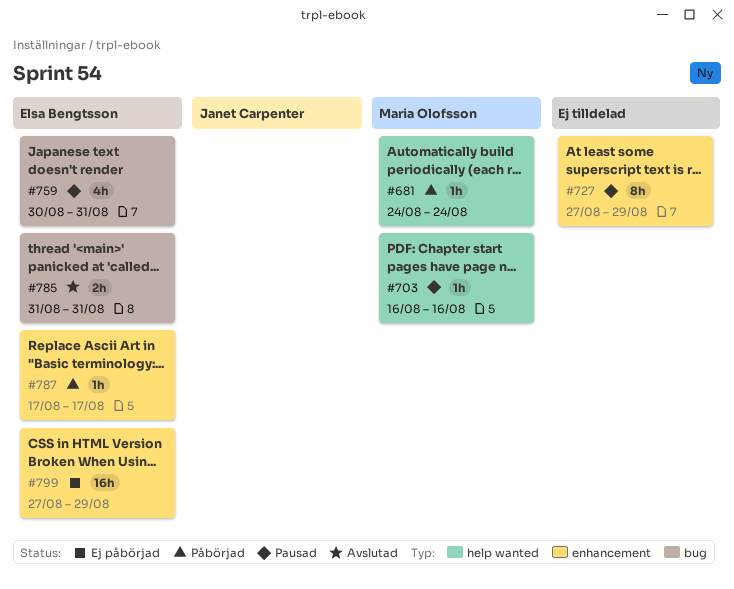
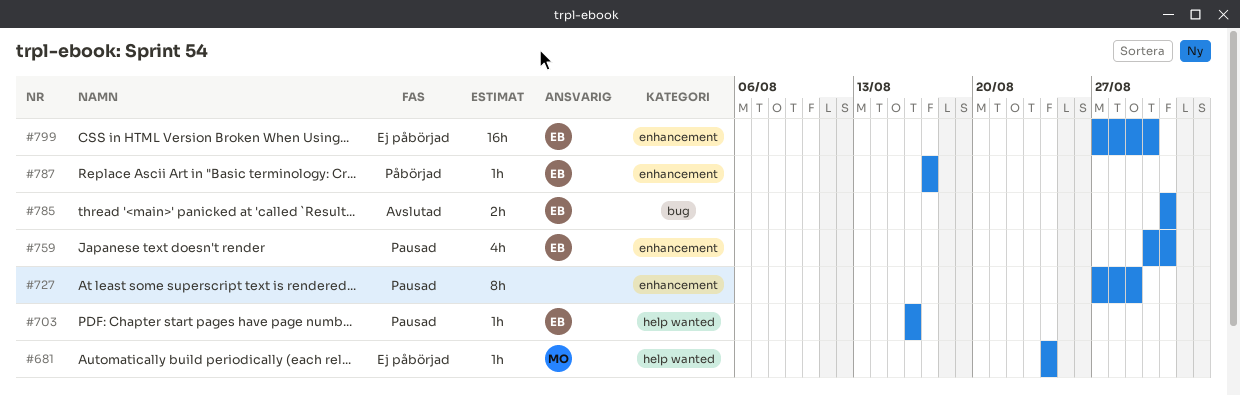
#681, status: Påbörjad -> Ej påbörjad
#703, owner: Maria Olofsson -> Elsa Bengtsson
#759, label: bug -> enhancement
#799, due: Aug 29 -> Aug 30

